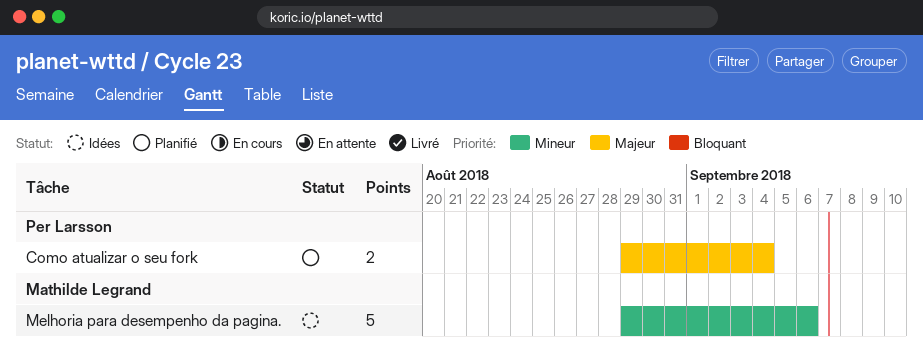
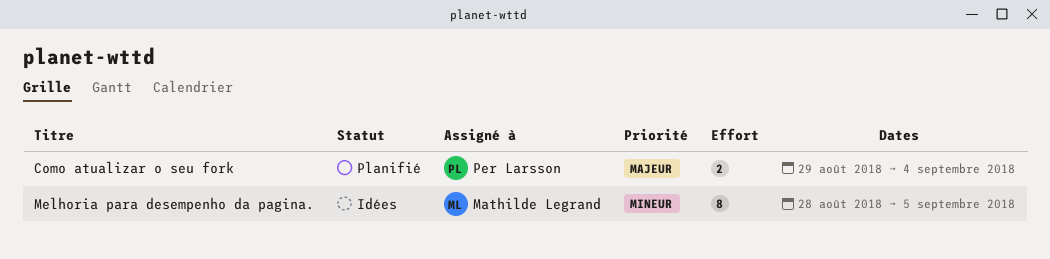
Melhoria para desempenho da pagina., estimate: 5 -> 8
Melhoria para desempenho da pagina., start: Aug 29 -> Aug 28
Melhoria para desempenho da pagina., due: Sep 6 -> Sep 5

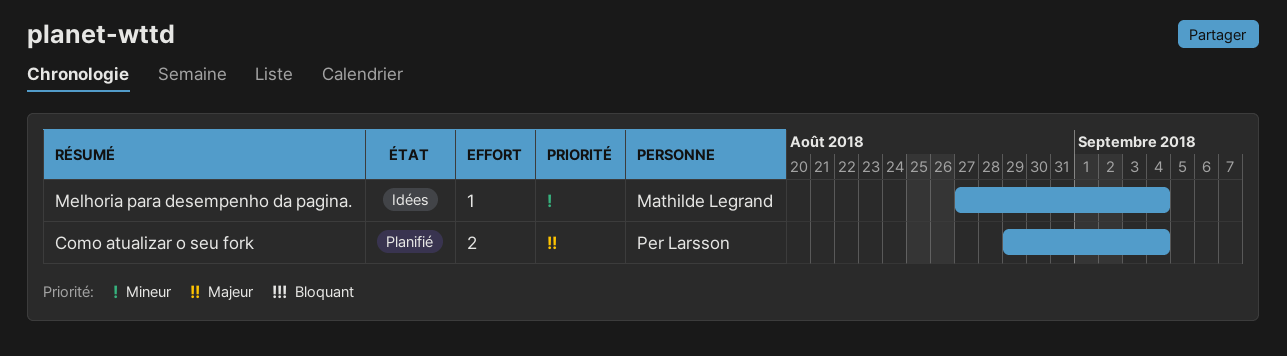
Melhoria para desempenho da pagina., estimate: 8 -> 1
Melhoria para desempenho da pagina., start: Aug 28 -> Aug 27
Melhoria para desempenho da pagina., due: Sep 5 -> Sep 4

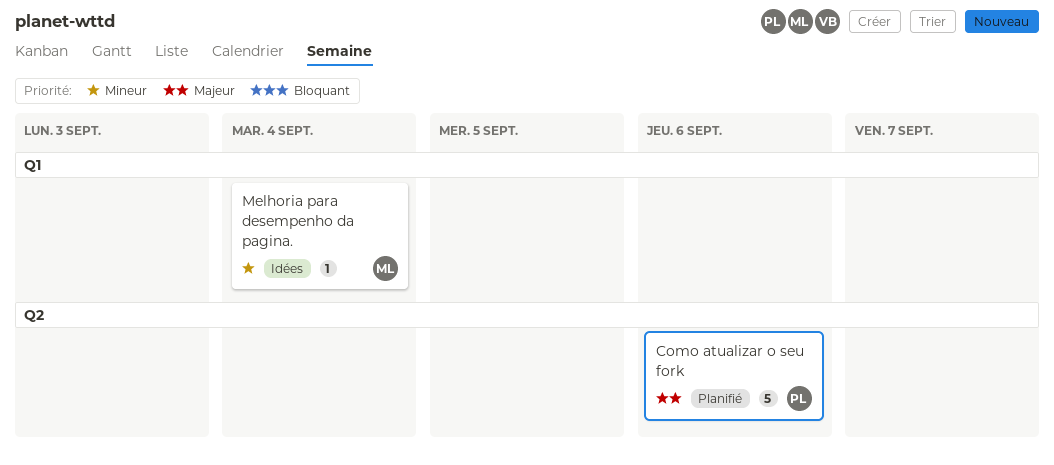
Como atualizar o seu fork, estimate: 2 -> 5
Como atualizar o seu fork, due: Sep 4 -> Sep 6

